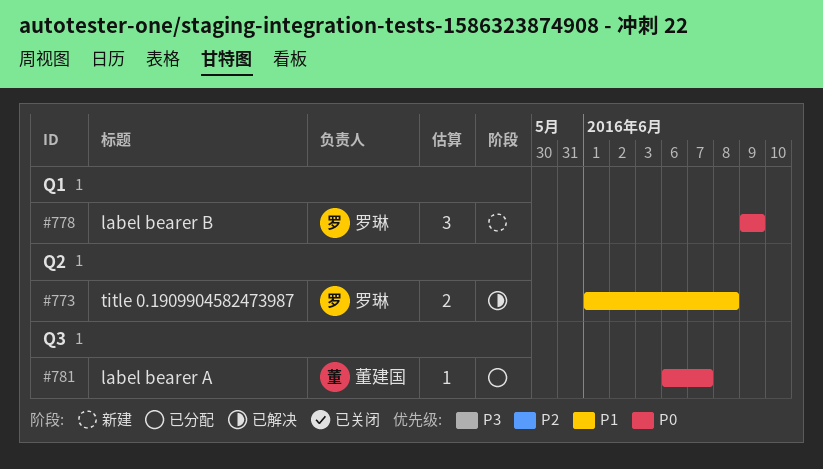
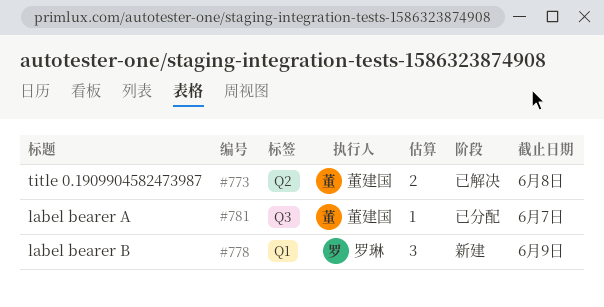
#773, owner: 罗琳 -> 董建国

